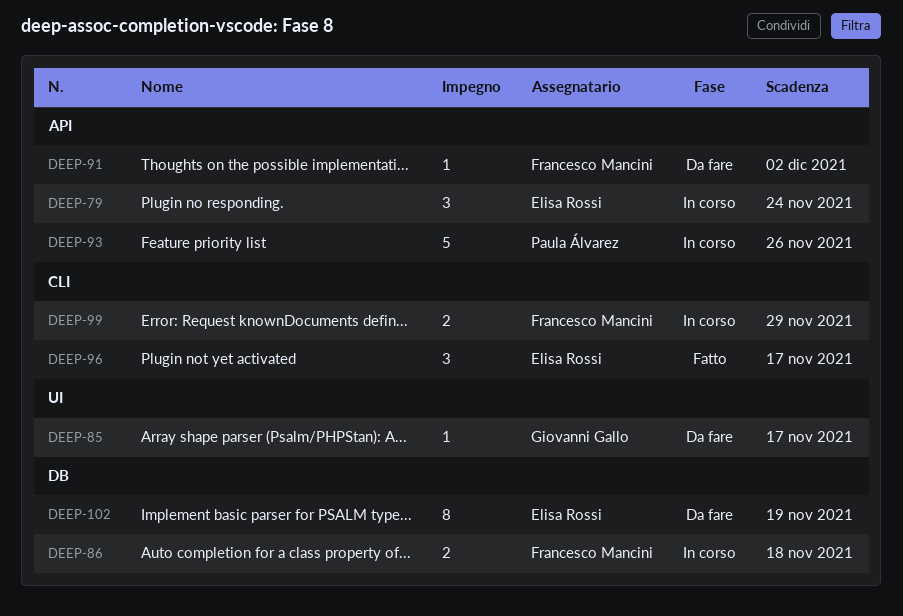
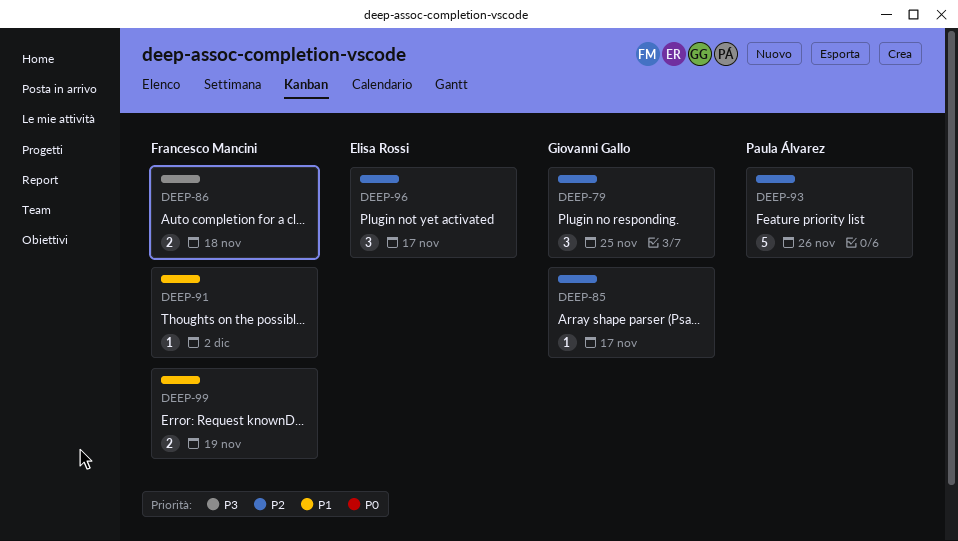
DEEP-79, owner: Elisa Rossi -> Giovanni Gallo
DEEP-79, due: Nov 24 -> Nov 25
DEEP-99, due: Nov 29 -> Nov 19
DEEP-102: present -> none

